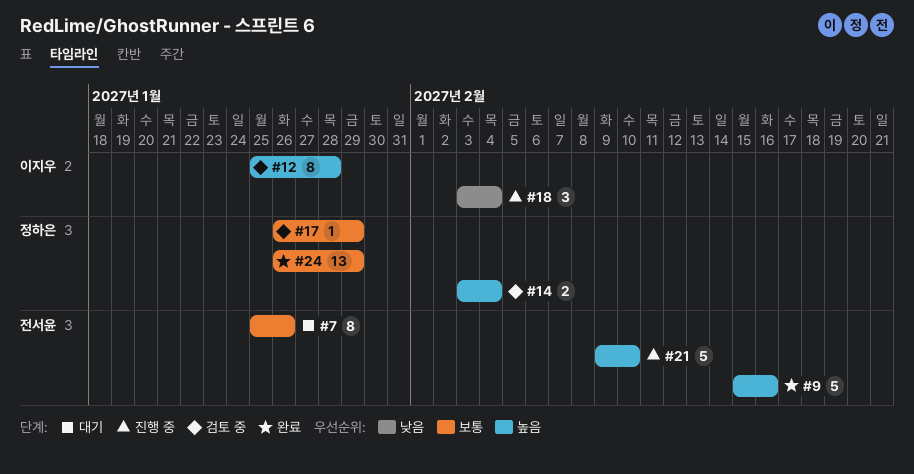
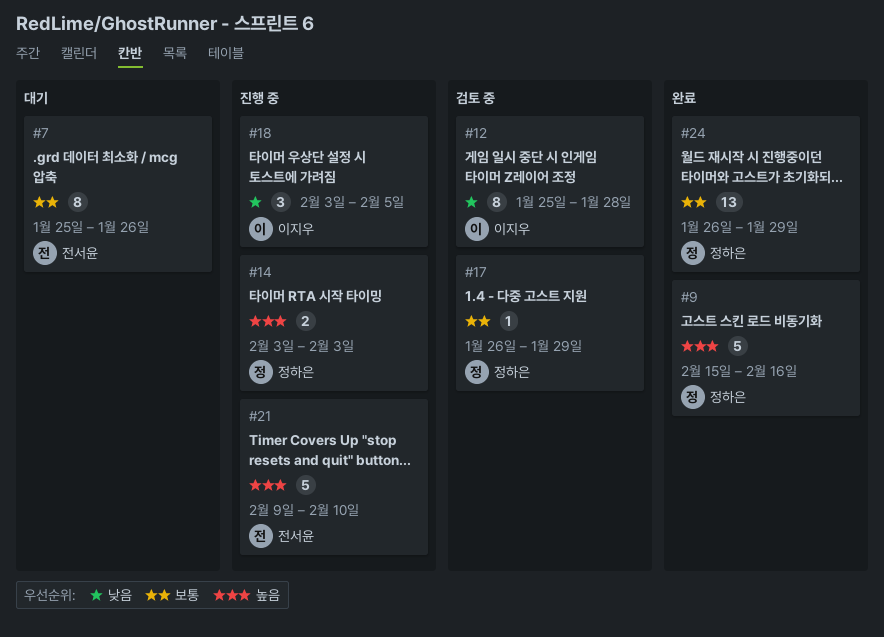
#9, owner: 전서윤 -> 정하은
#12, priority: 높음 -> 낮음
#14, status: 검토 중 -> 진행 중
#14, due: Feb 4 -> Feb 3
#18, due: Feb 4 -> Feb 5

